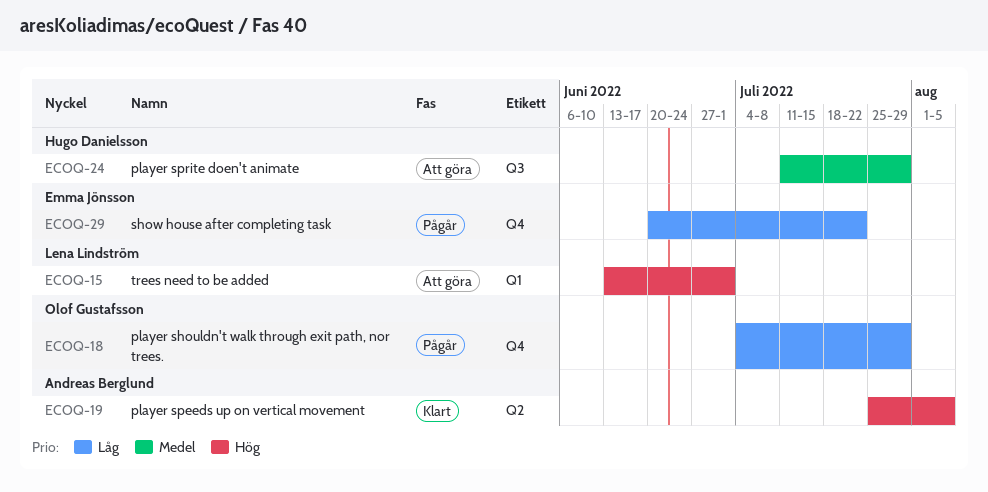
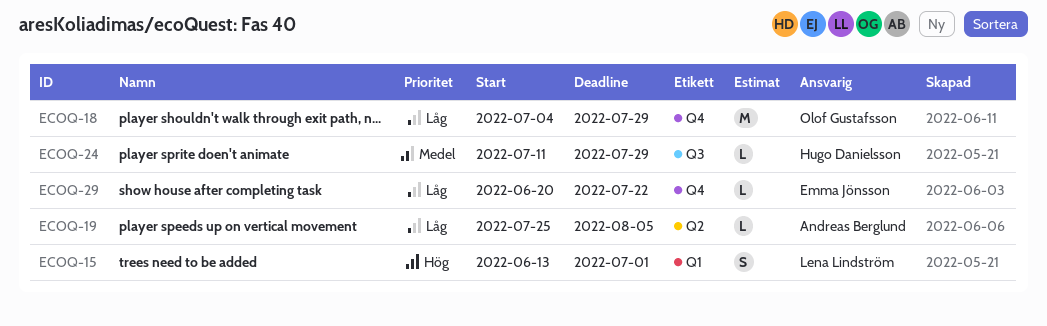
ECOQ-19, priority: Hög -> Låg

